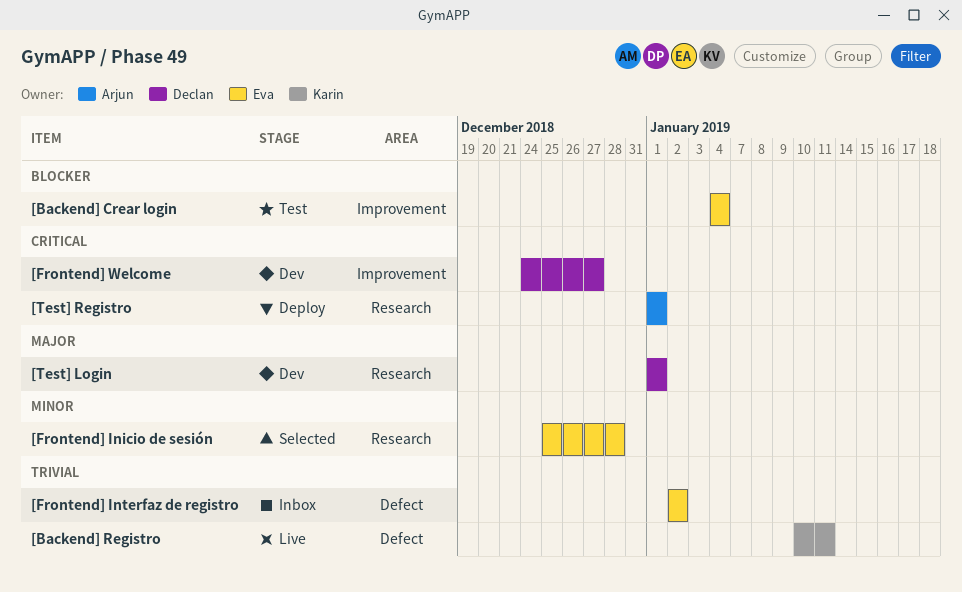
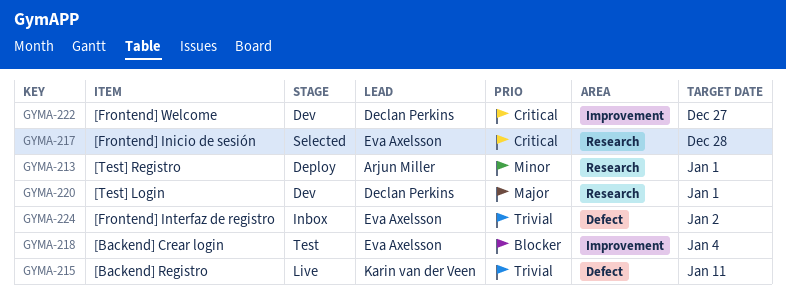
[Frontend] Inicio de sesión, priority: Minor -> Critical
[Test] Registro, priority: Critical -> Minor

